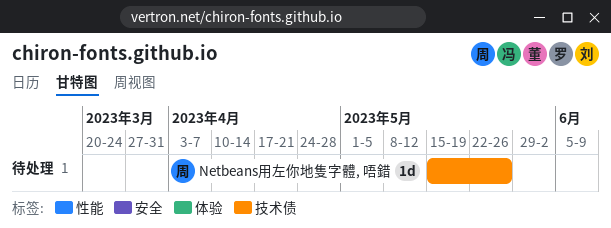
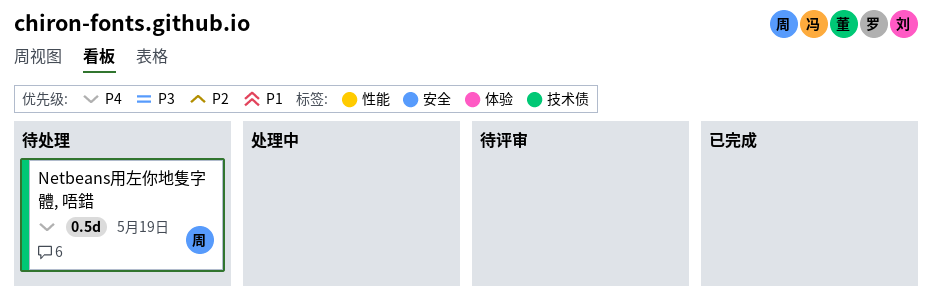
Netbeans用左你地隻字體, 唔錯, estimate: 1d -> 0.5d
Netbeans用左你地隻字體, 唔錯, due: May 26 -> May 19

